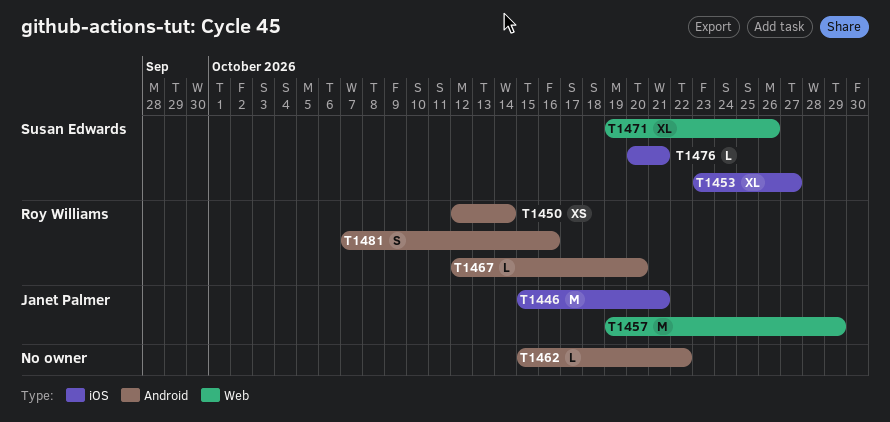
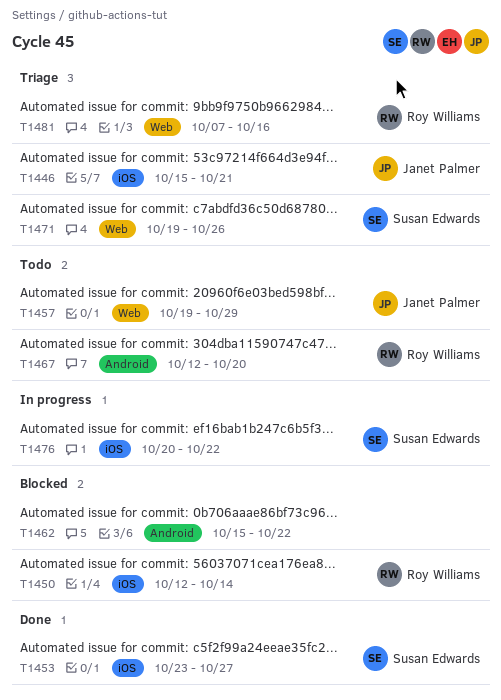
T1450, label: Android -> iOS
T1476, due: Oct 21 -> Oct 22
T1481, label: Android -> Web

